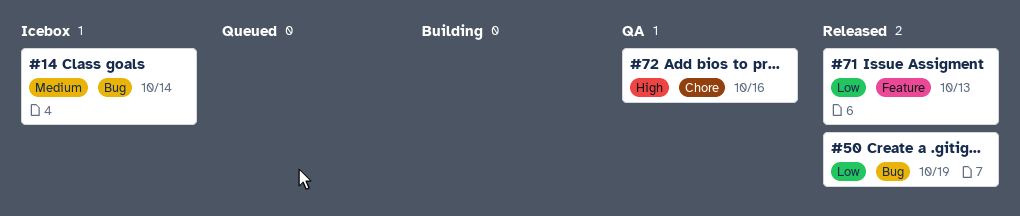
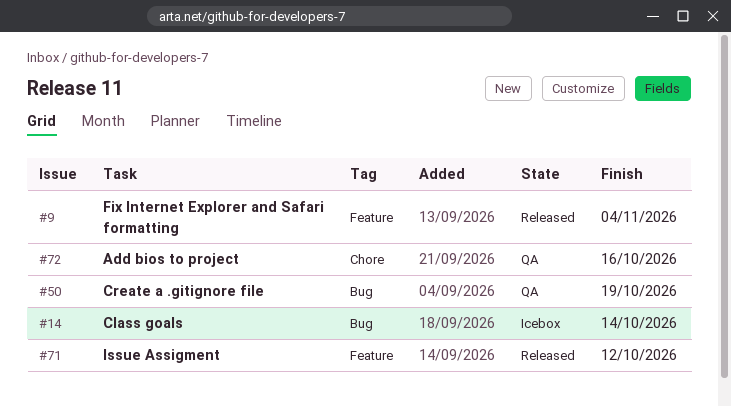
#9: none -> present
#50, status: Released -> QA
#71, due: Oct 13 -> Oct 12

